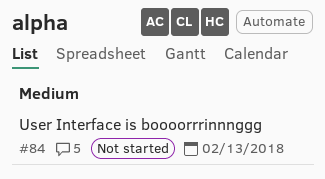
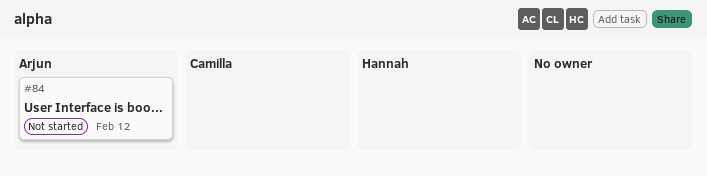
#84, due: Feb 13 -> Feb 12

